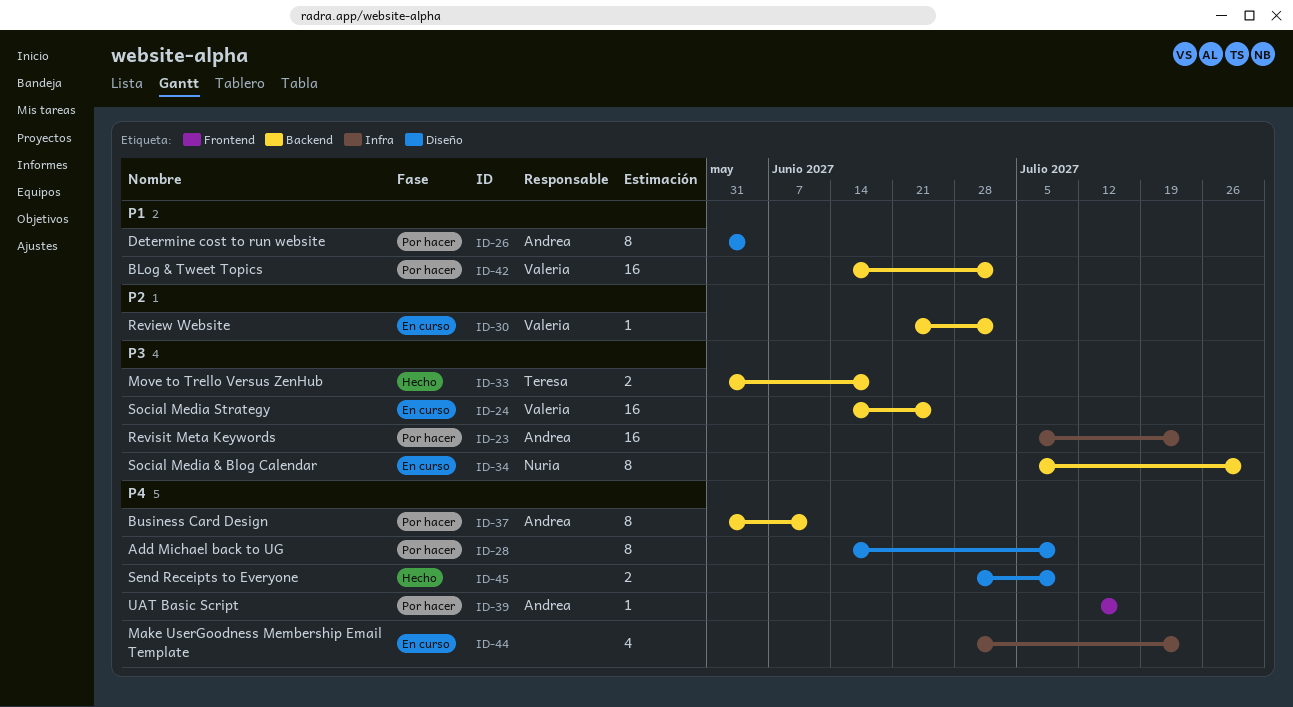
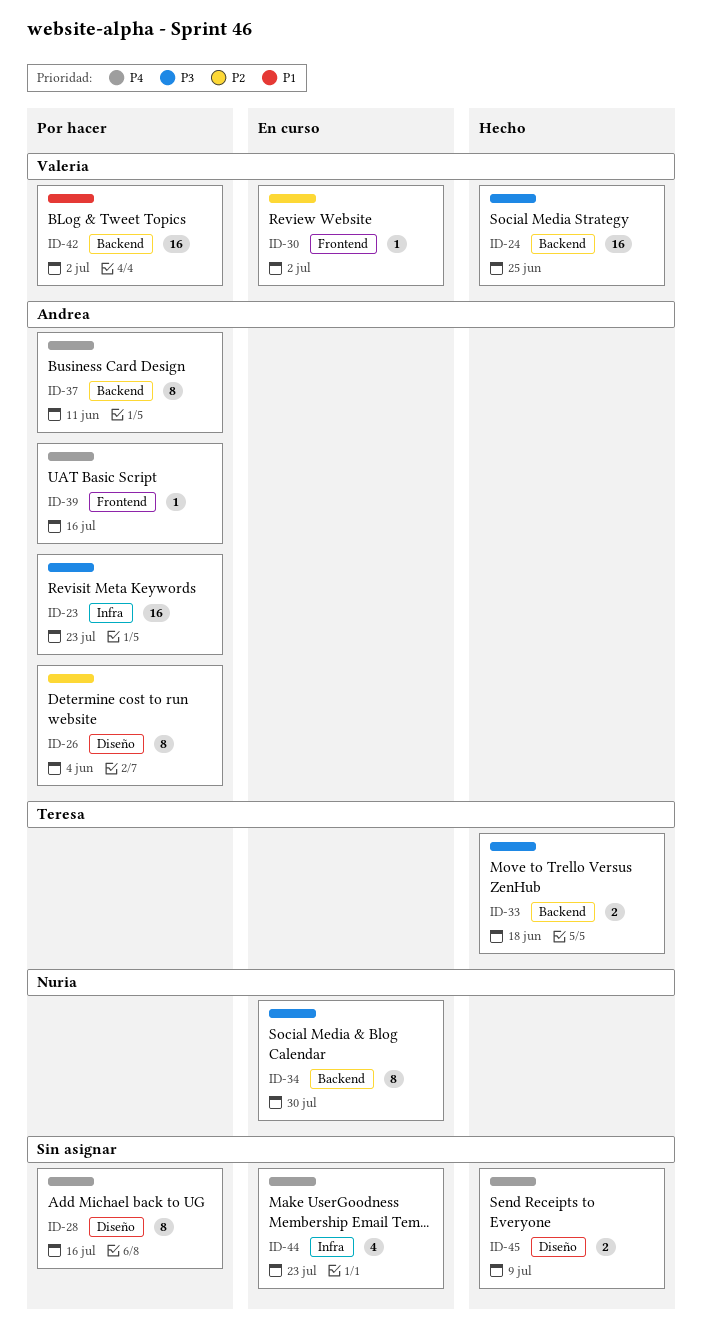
ID-24, status: En curso -> Hecho
ID-26, priority: P1 -> P2
ID-28, due: Jul 9 -> Jul 16
ID-30, label: Backend -> Frontend

